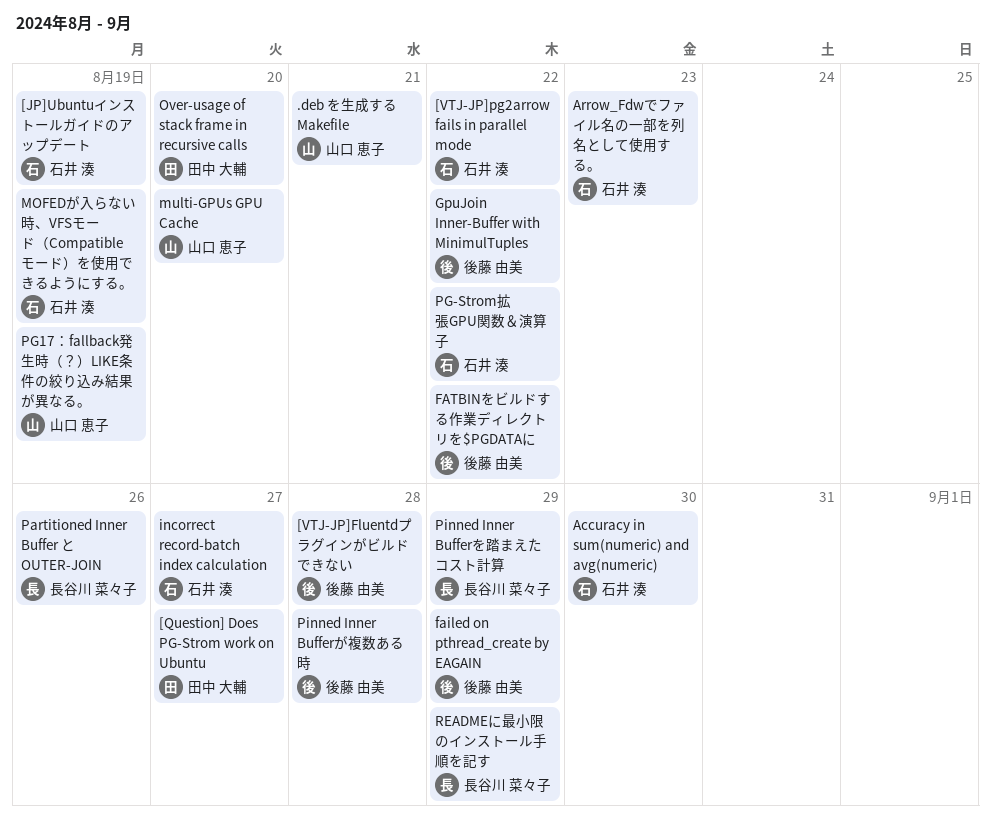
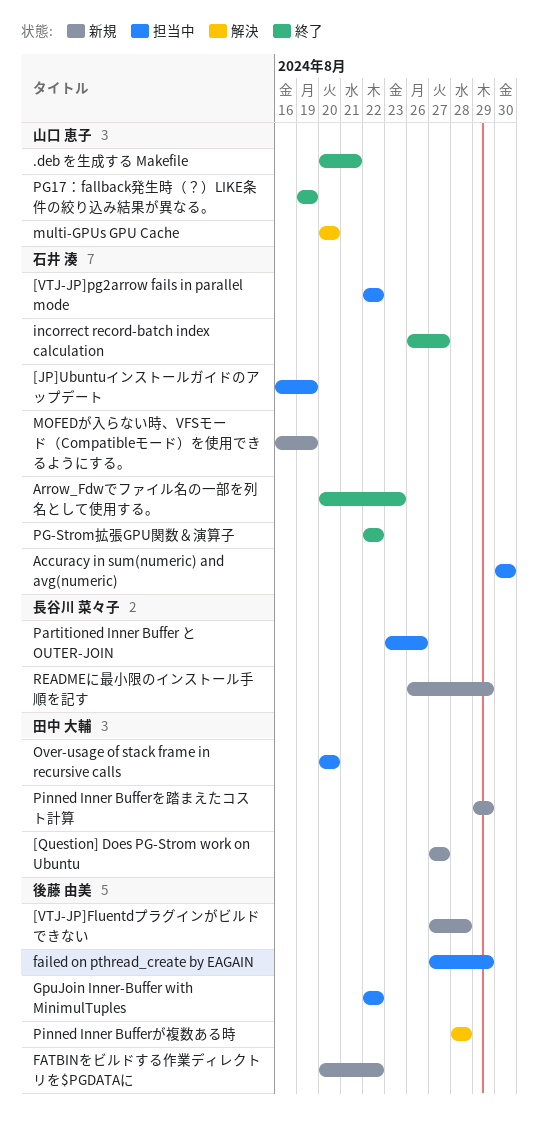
Pinned Inner Bufferを踏まえたコスト計算, owner: 長谷川 菜々子 -> 田中 大輔

